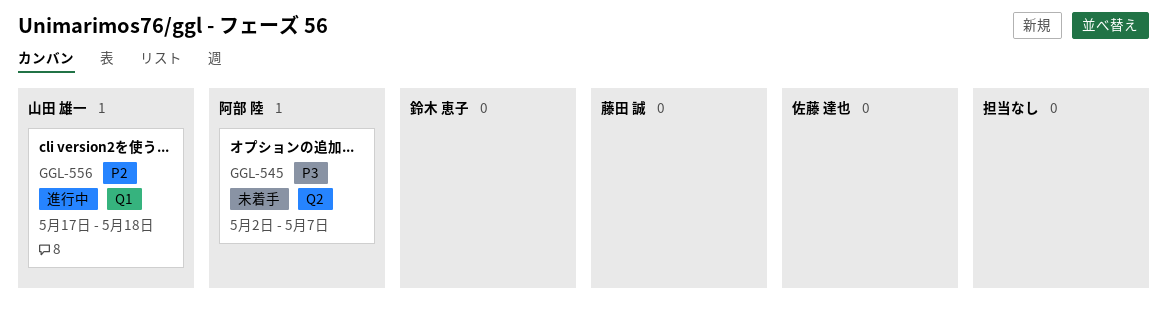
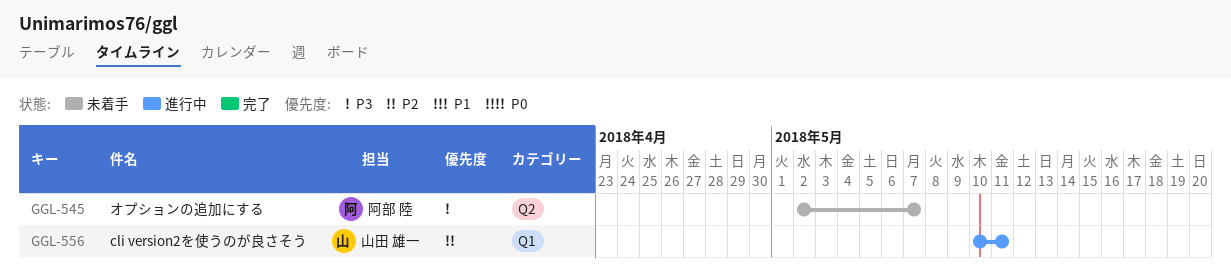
GGL-556, start: May 17 -> May 10
GGL-556, due: May 18 -> May 11

